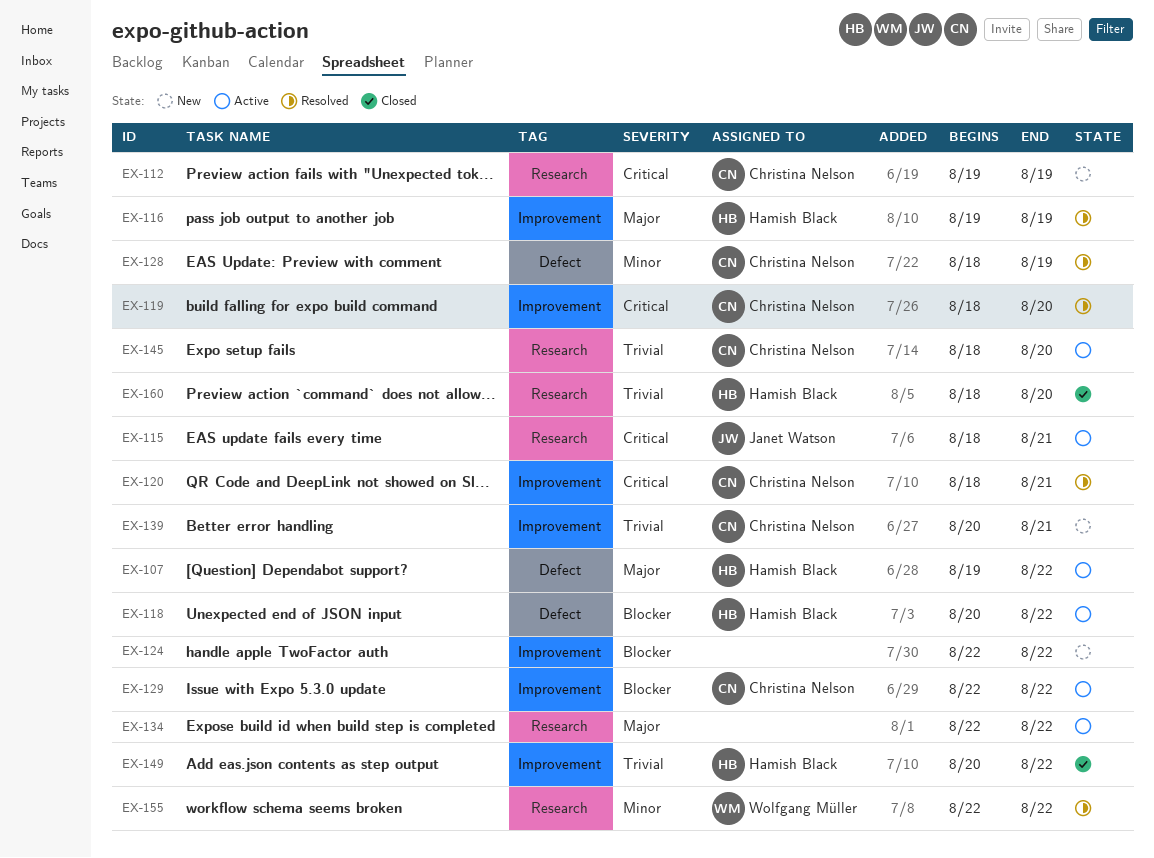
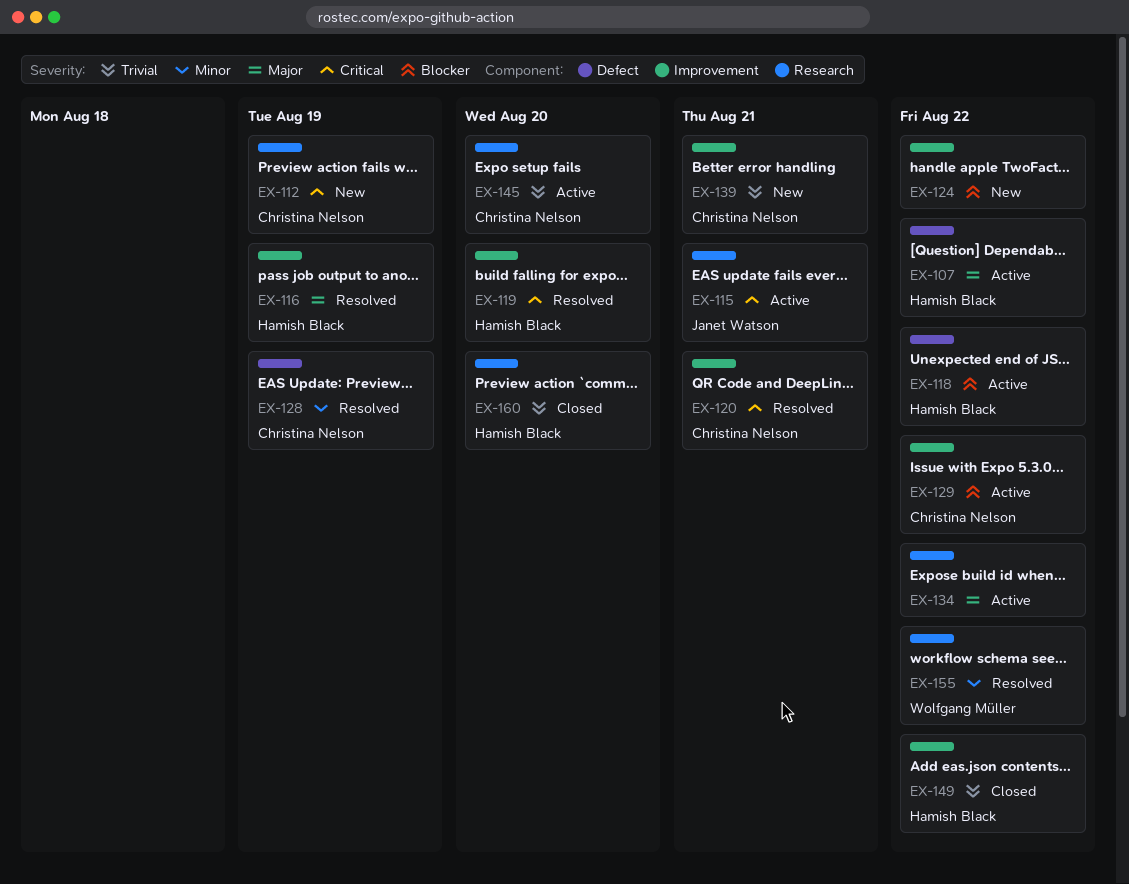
EX-119, owner: Christina Nelson -> Hamish Black

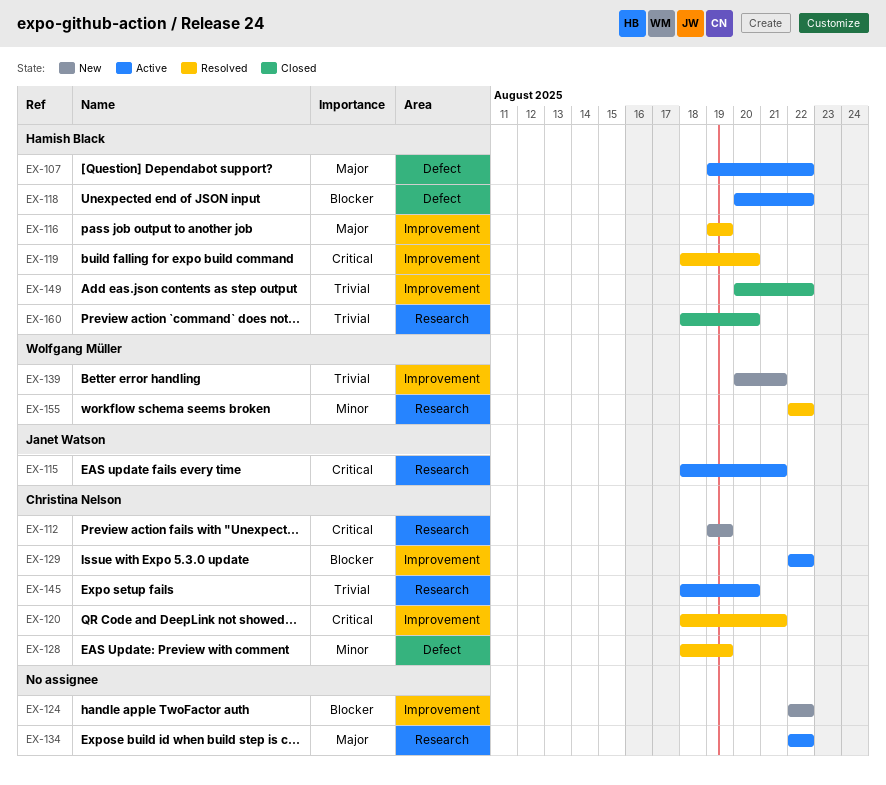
EX-139, owner: Christina Nelson -> Wolfgang Müller

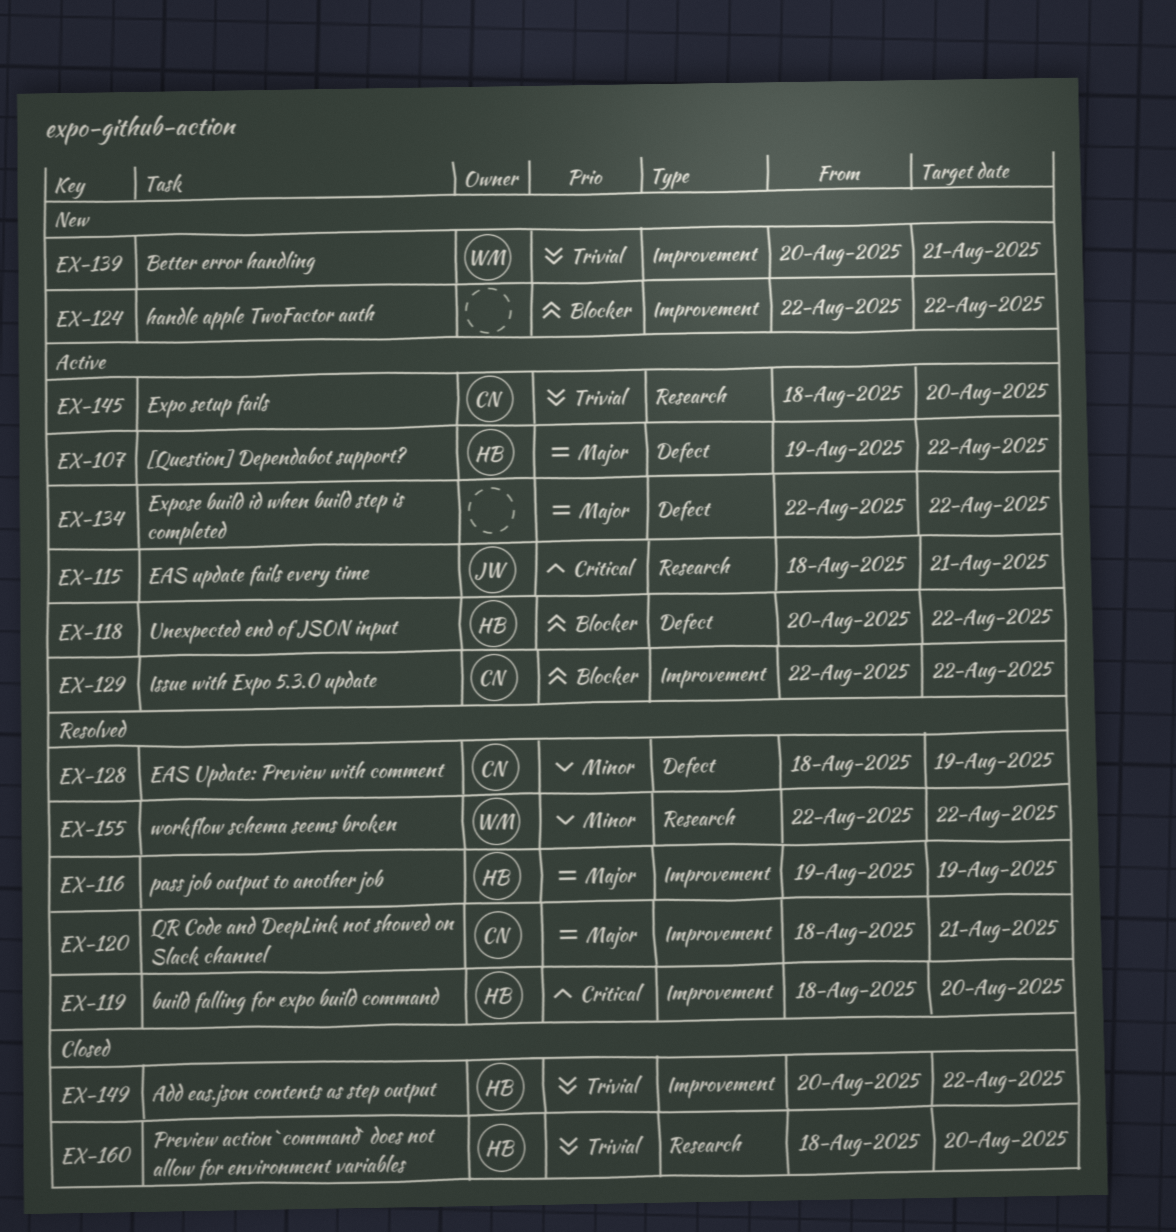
EX-112: present -> none
EX-120, priority: Critical -> Major
EX-134, label: Research -> Defect

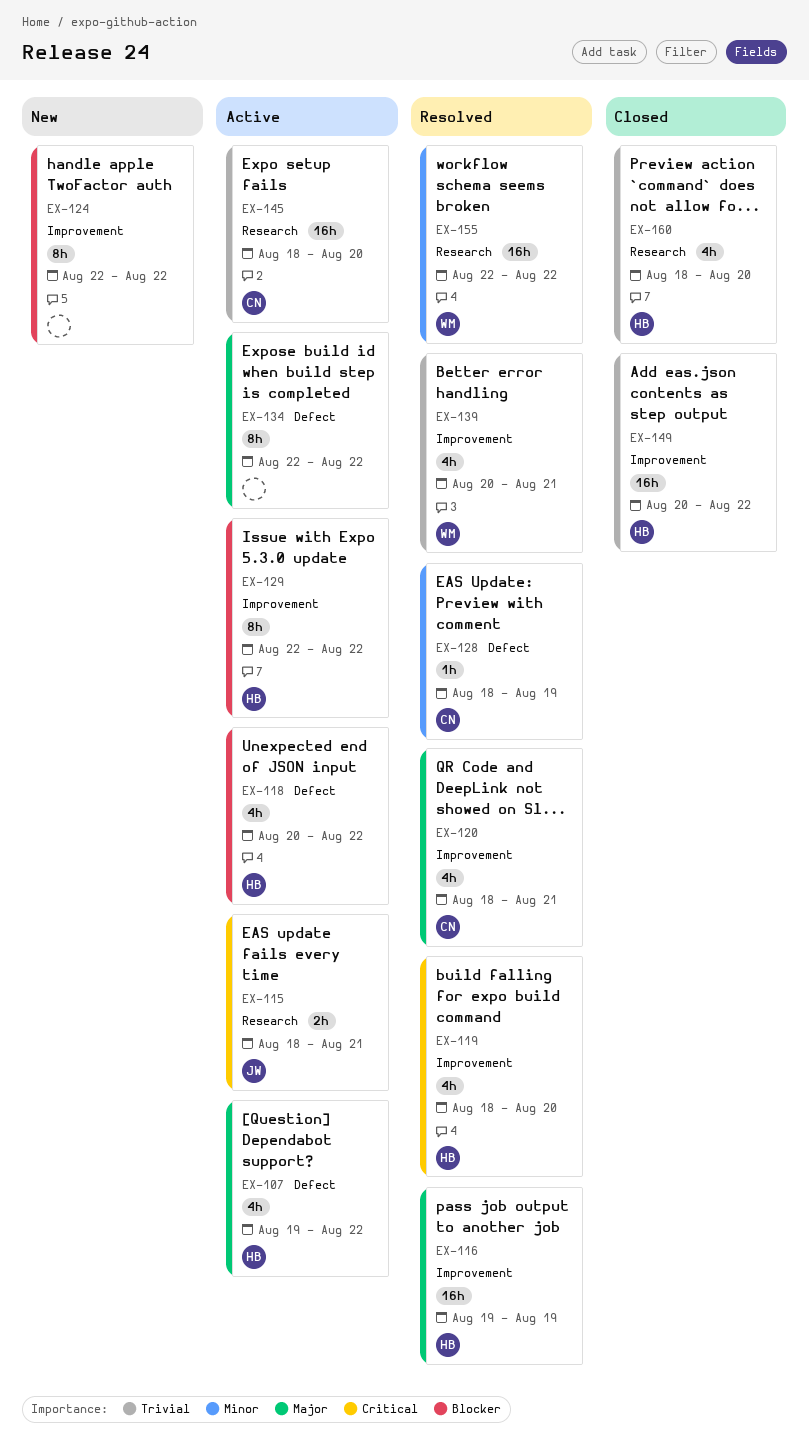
EX-129, owner: CN -> HB
EX-139, status: New -> Resolved

